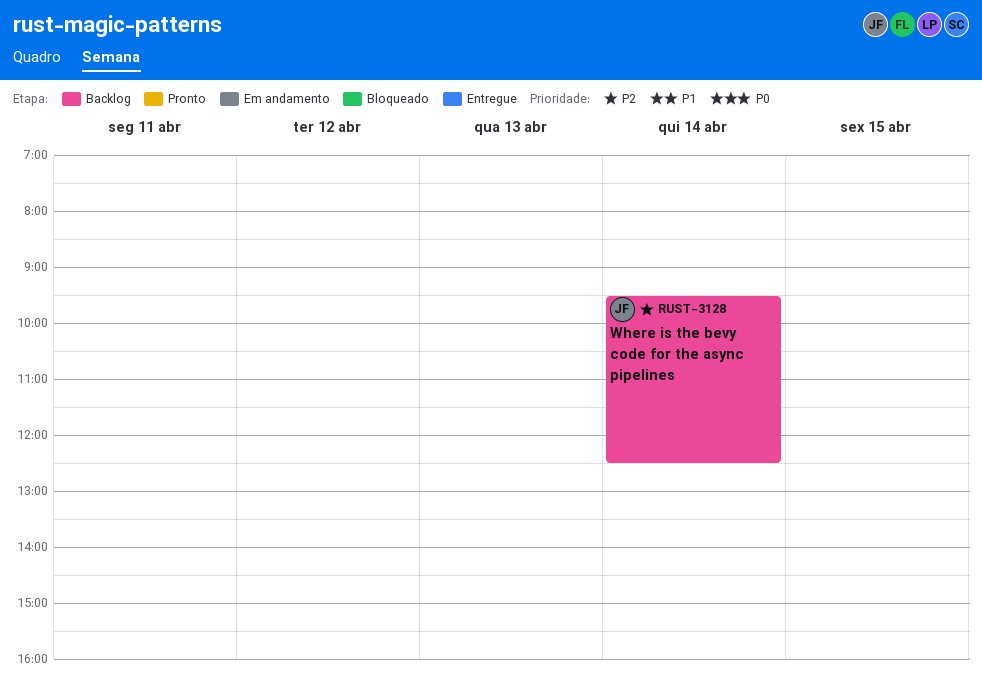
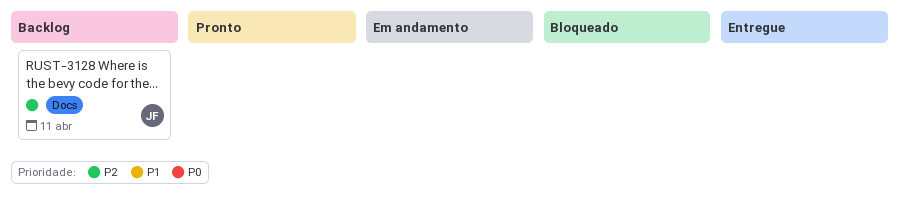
RUST-3128, day: Apr 14 -> Apr 11

